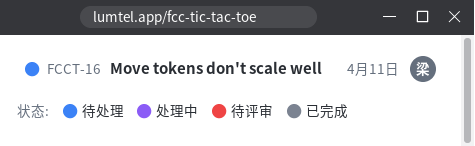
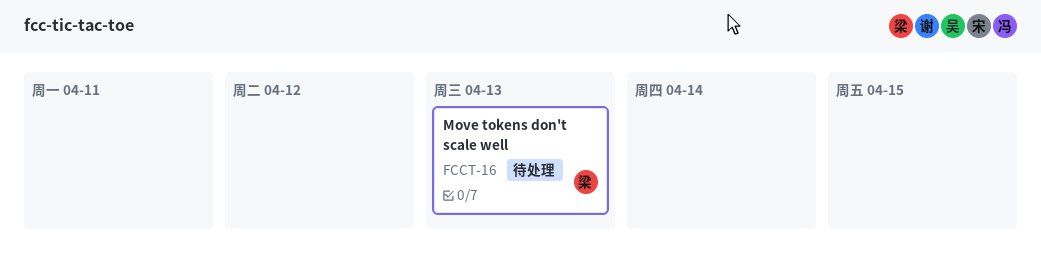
FCCT-16, due: Apr 11 -> Apr 13

